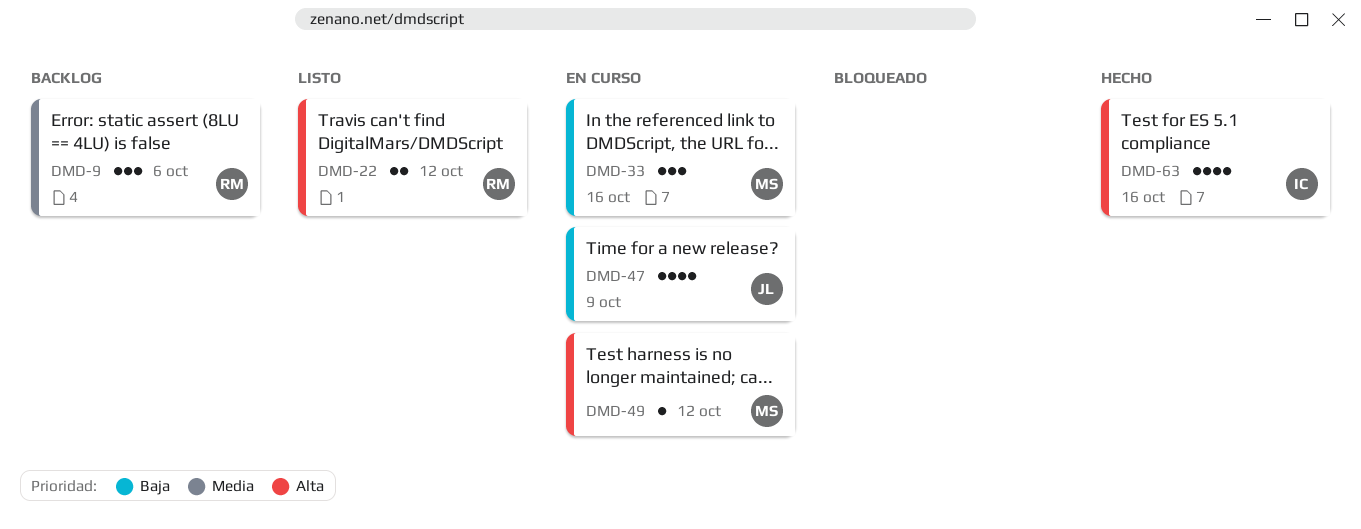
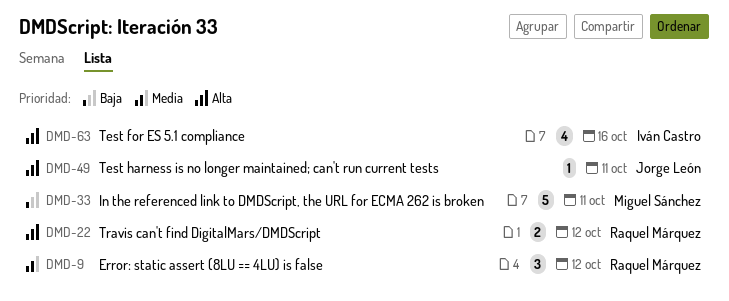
DMD-9, due: Oct 6 -> Oct 12
DMD-33, estimate: 3 -> 5
DMD-33, due: Oct 16 -> Oct 11
DMD-47: present -> none
DMD-49, owner: Miguel Sánchez -> Jorge León
DMD-49, due: Oct 12 -> Oct 11

